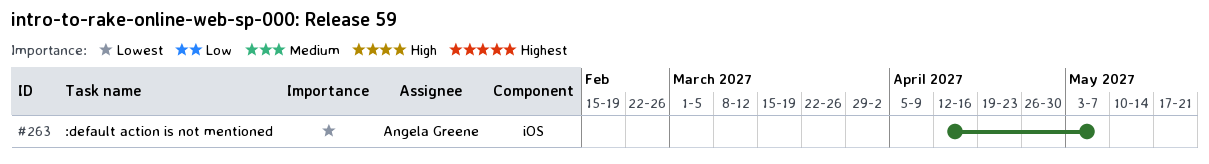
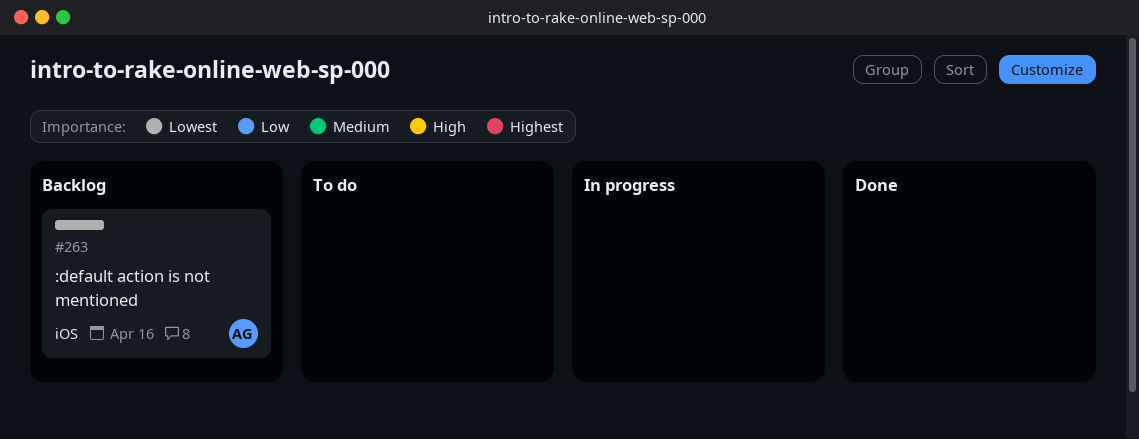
#263, due: May 7 -> Apr 16

